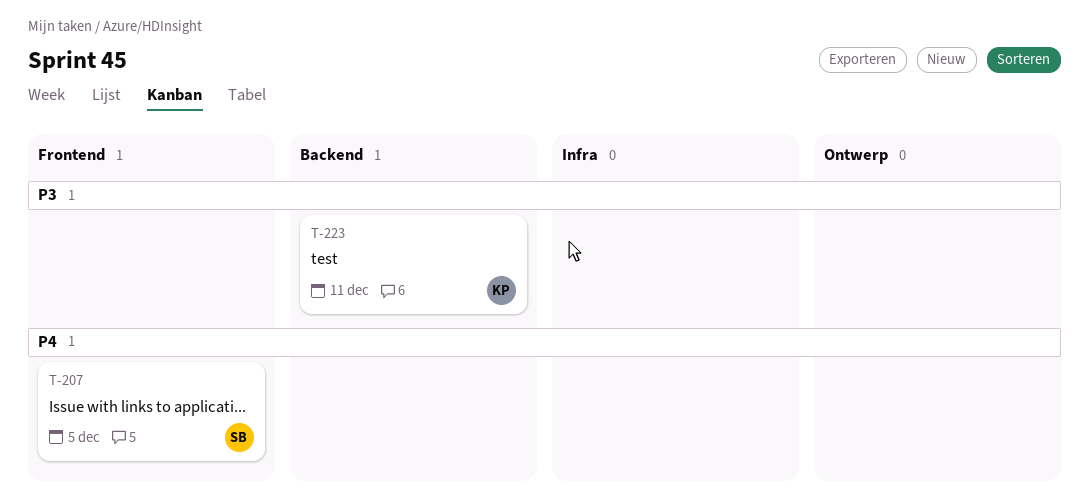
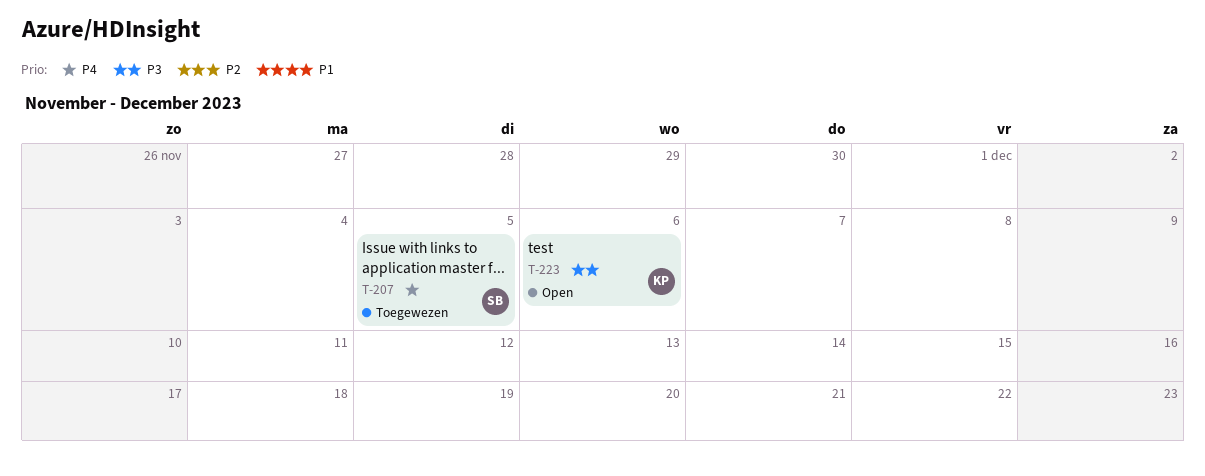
T-223, due: Dec 11 -> Dec 6

